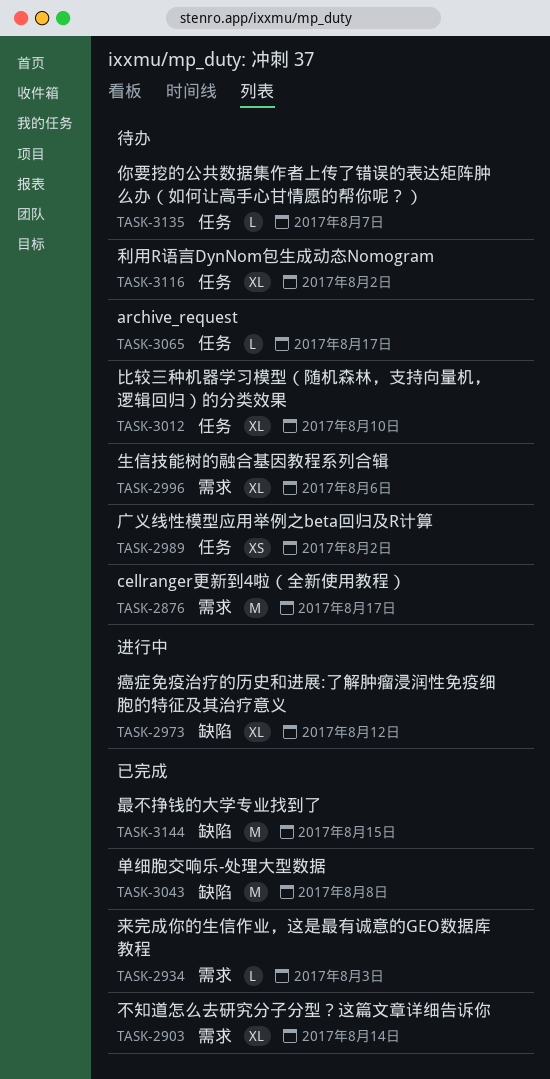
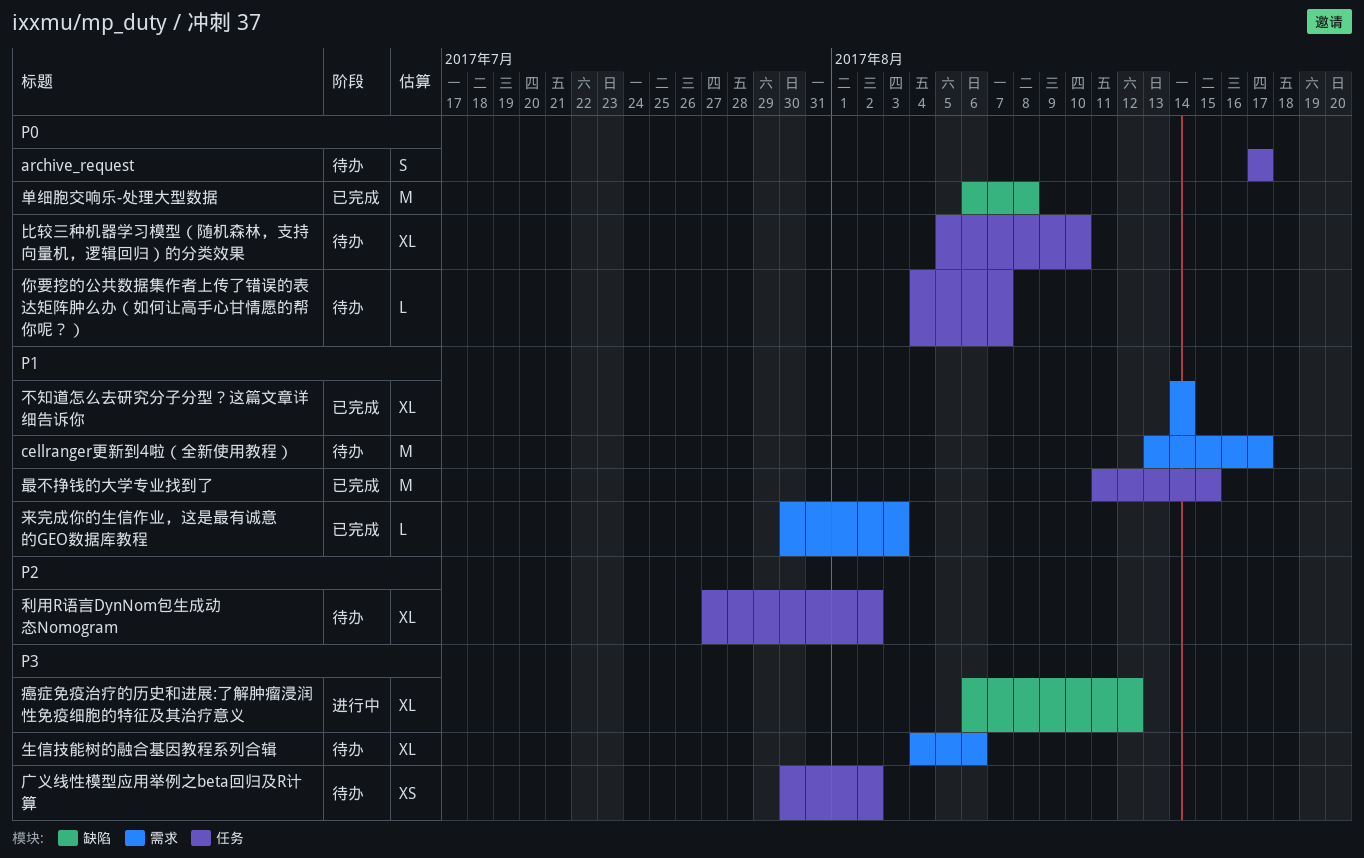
archive_request, estimate: L -> S
最不挣钱的大学专业找到了, label: 缺陷 -> 任务

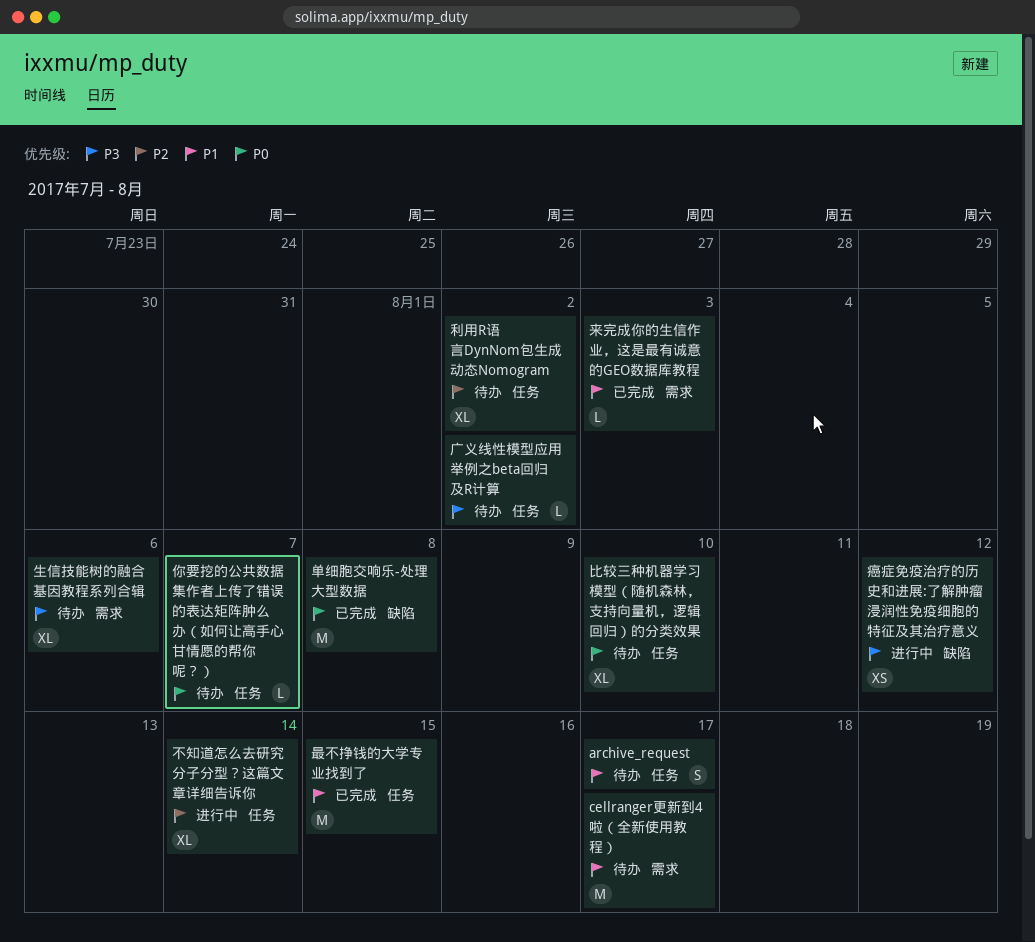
archive_request, priority: P0 -> P1
不知道怎么去研究分子分型？这篇文章详细告诉你, status: 已完成 -> 进行中
不知道怎么去研究分子分型？这篇文章详细告诉你, priority: P1 -> P2
不知道怎么去研究分子分型？这篇文章详细告诉你, label: 需求 -> 任务
广义线性模型应用举例之beta回归及R计算, estimate: XS -> L
癌症免疫治疗的历史和进展:了解肿瘤浸润性免疫细胞的特征及其治疗意义, estimate: XL -> XS

